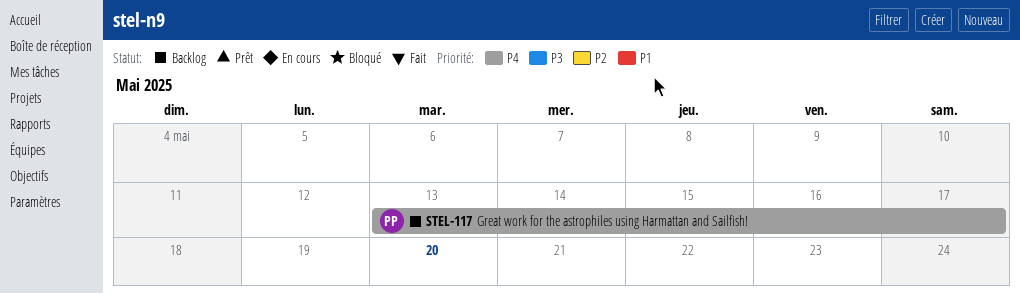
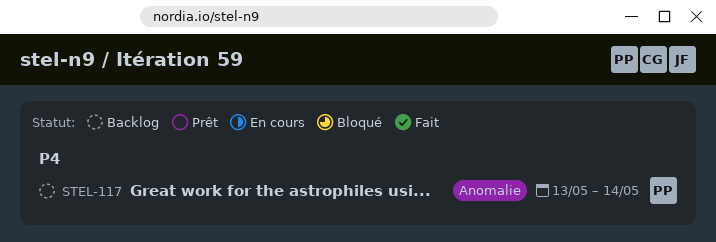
STEL-117, due: May 17 -> May 14

